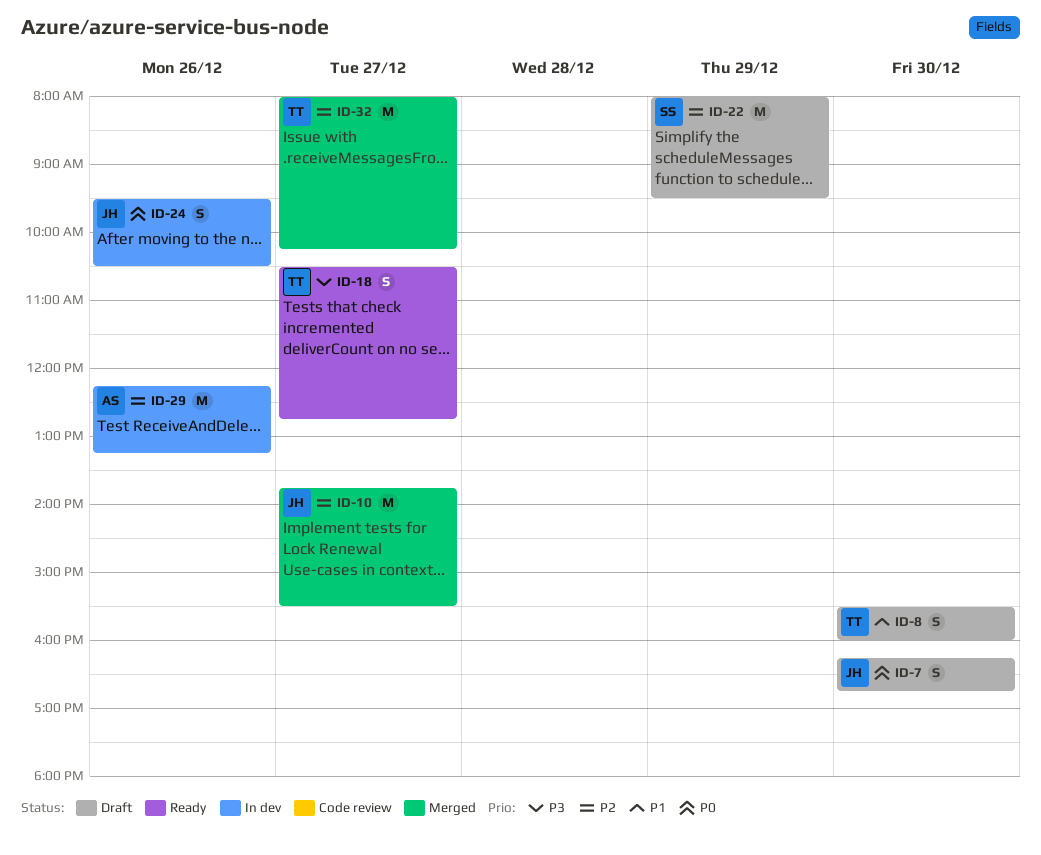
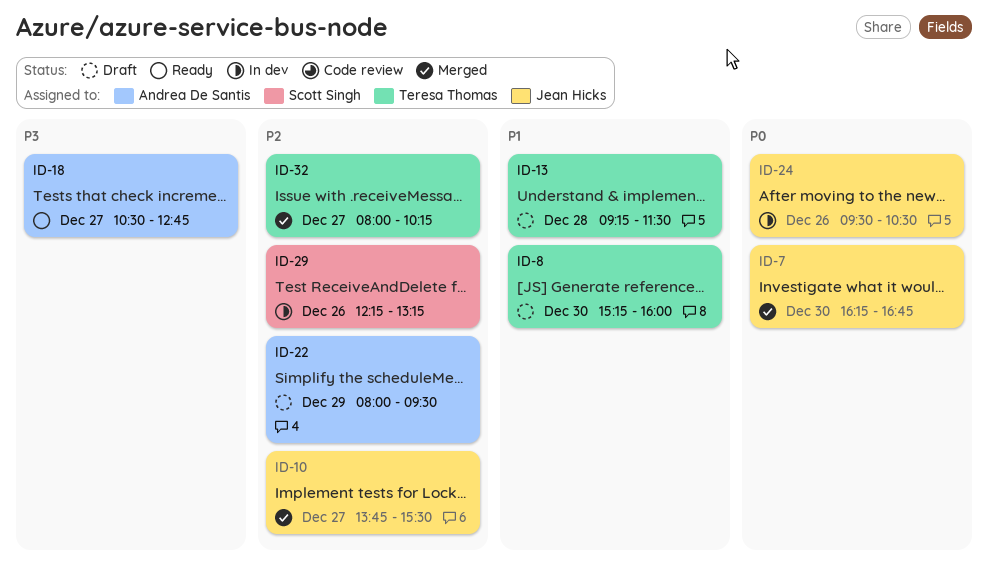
ID-7, status: Draft -> Merged
ID-8, begins: 15:30 -> 15:15
ID-13: none -> present
ID-18, owner: Teresa Thomas -> Andrea De Santis
ID-22, owner: Scott Singh -> Andrea De Santis
ID-29, owner: Andrea De Santis -> Scott Singh

